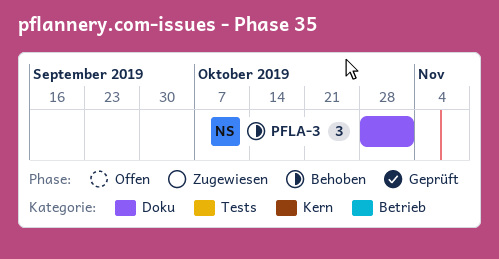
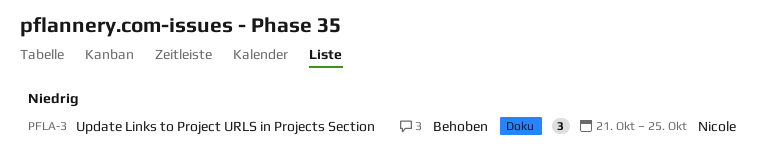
PFLA-3, start: Oct 28 -> Oct 21
PFLA-3, due: Nov 1 -> Oct 25

